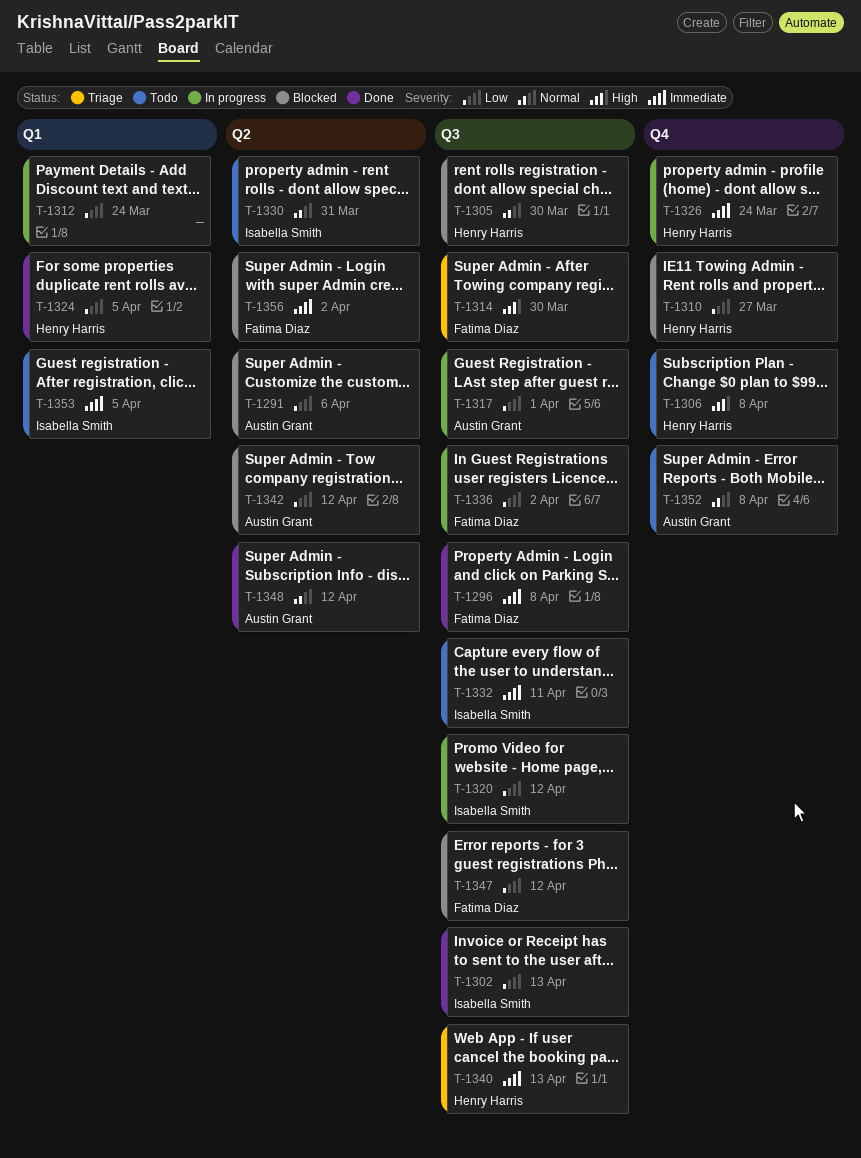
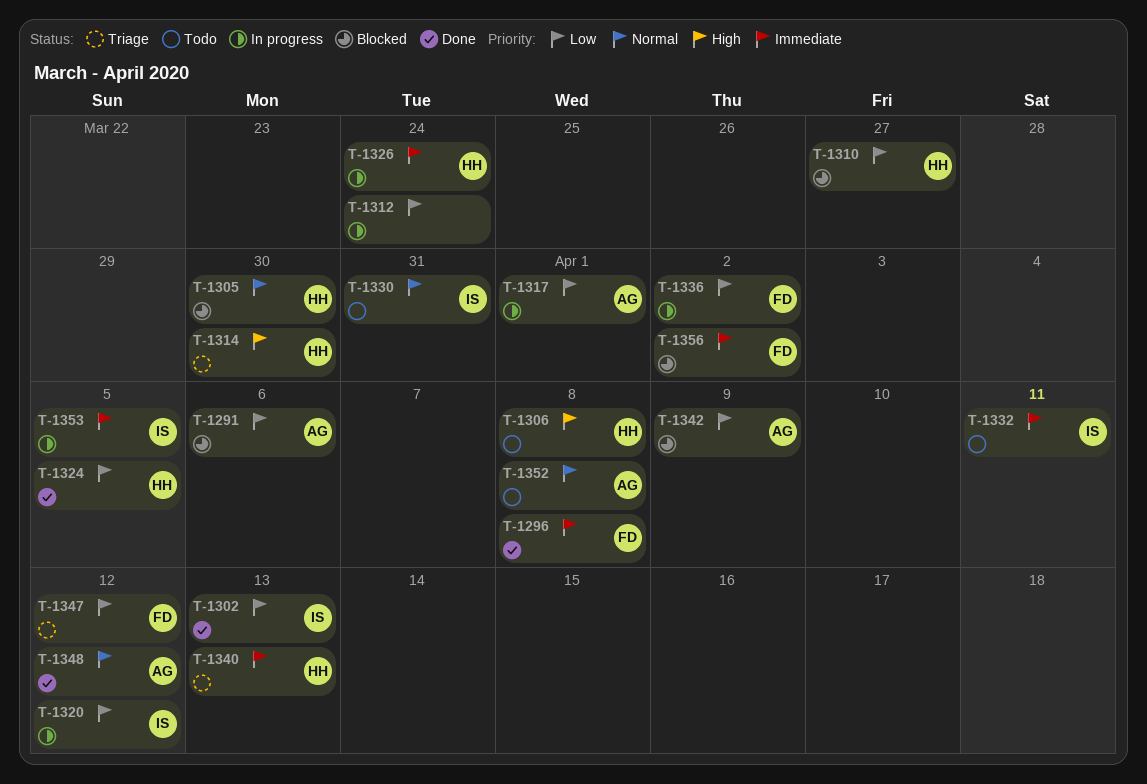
T-1314, owner: Fatima Diaz -> Henry Harris
T-1342, due: Apr 12 -> Apr 9
T-1347, status: Blocked -> Triage
T-1353, status: Todo -> In progress

